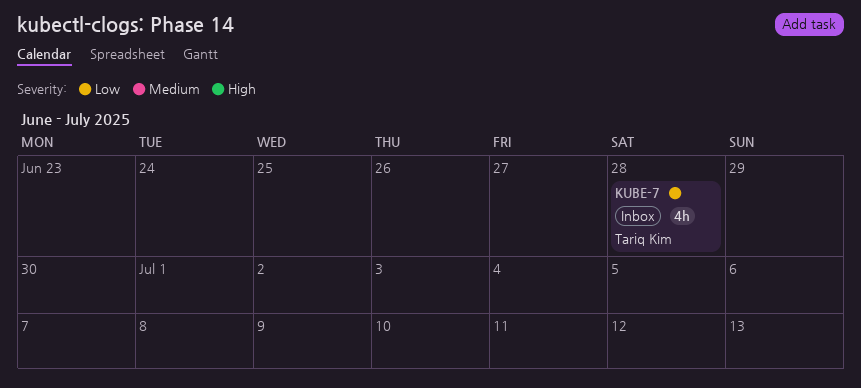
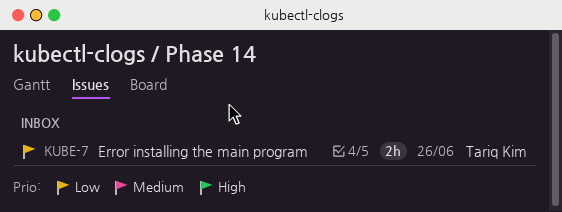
KUBE-7, estimate: 4h -> 2h
KUBE-7, due: Jun 28 -> Jun 26

